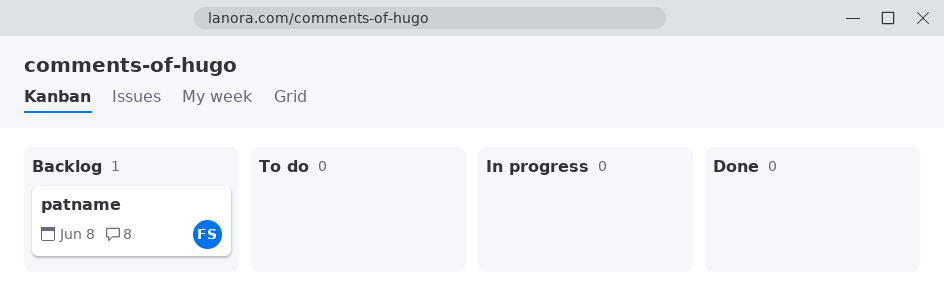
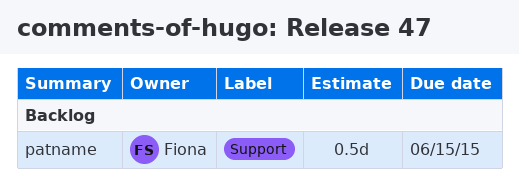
patname, due: Jun 8 -> Jun 15

